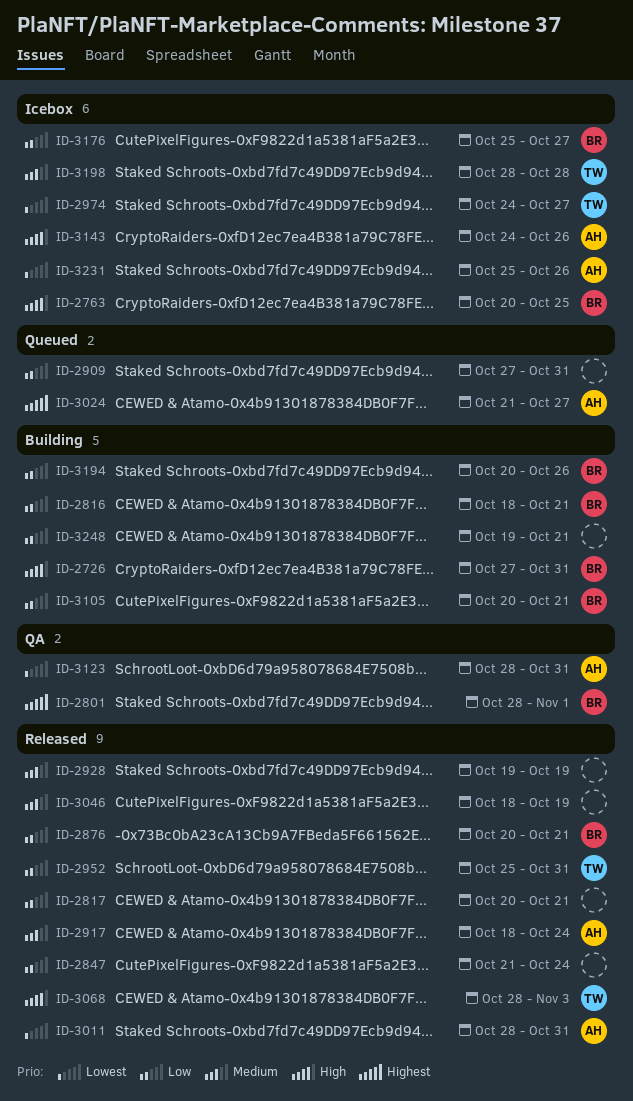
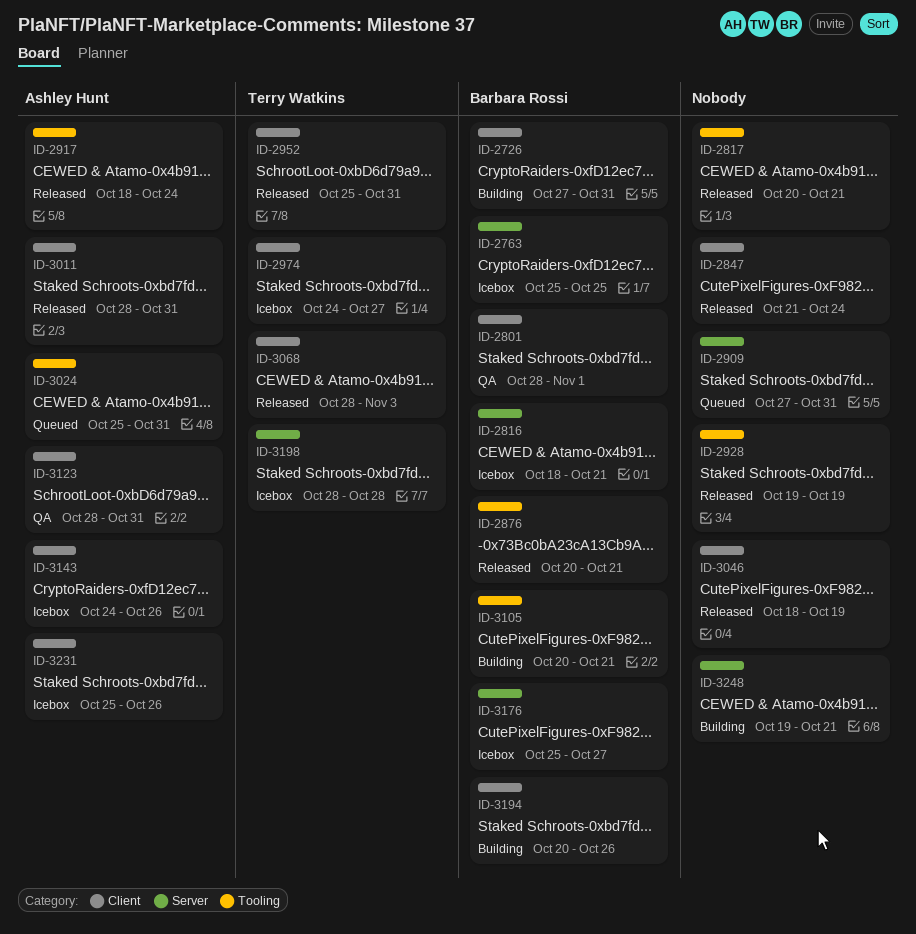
ID-2763, start: Oct 20 -> Oct 25
ID-2816, status: Building -> Icebox
ID-3024, start: Oct 21 -> Oct 25
ID-3024, due: Oct 27 -> Oct 31

